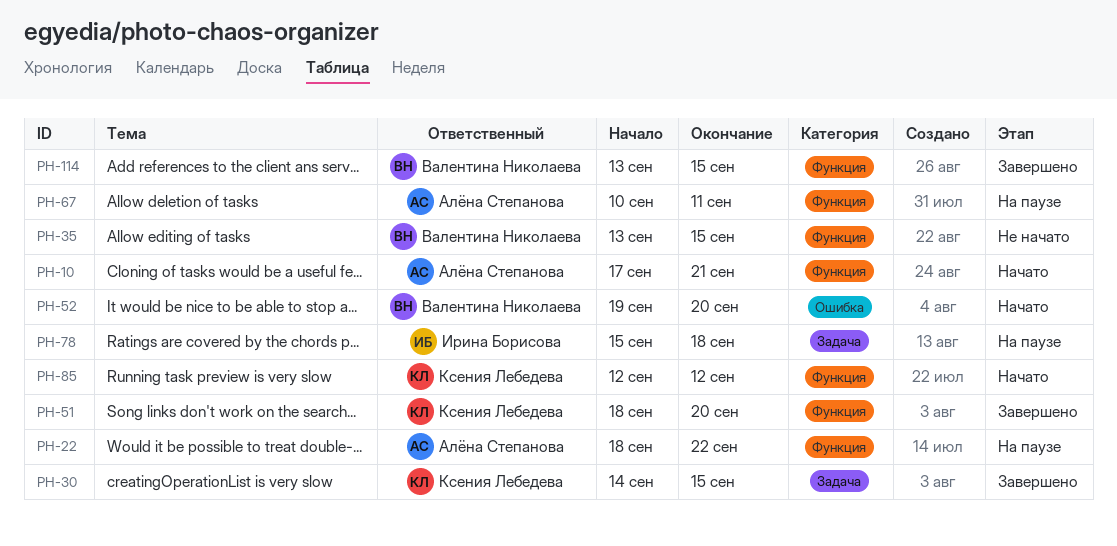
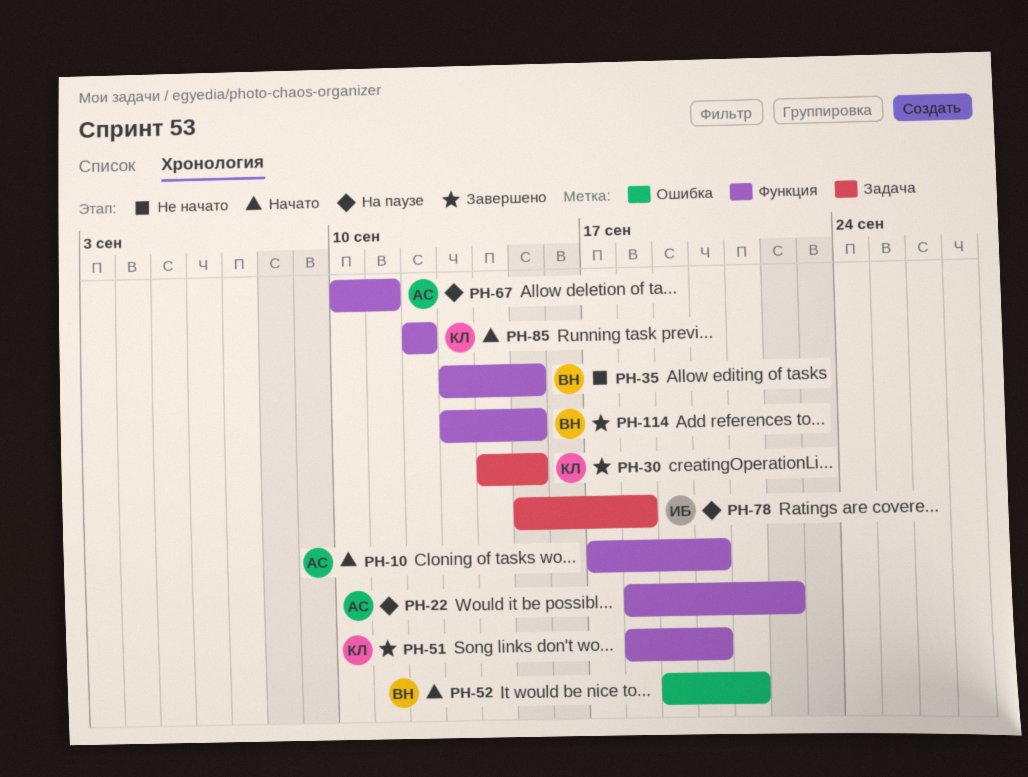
PH-10, due: Sep 21 -> Sep 20
PH-52, due: Sep 20 -> Sep 21

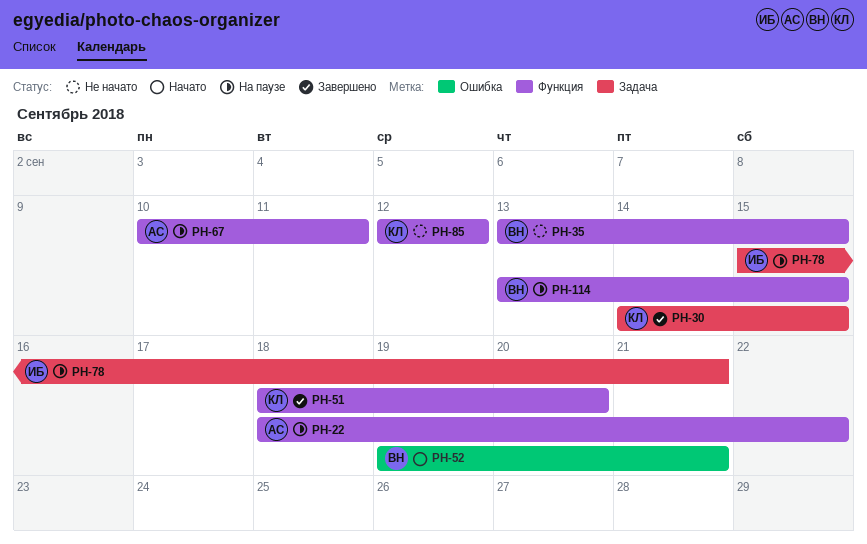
PH-10: present -> none
PH-78, due: Sep 18 -> Sep 21
PH-85, status: Начато -> Не начато
PH-114, status: Завершено -> На паузе

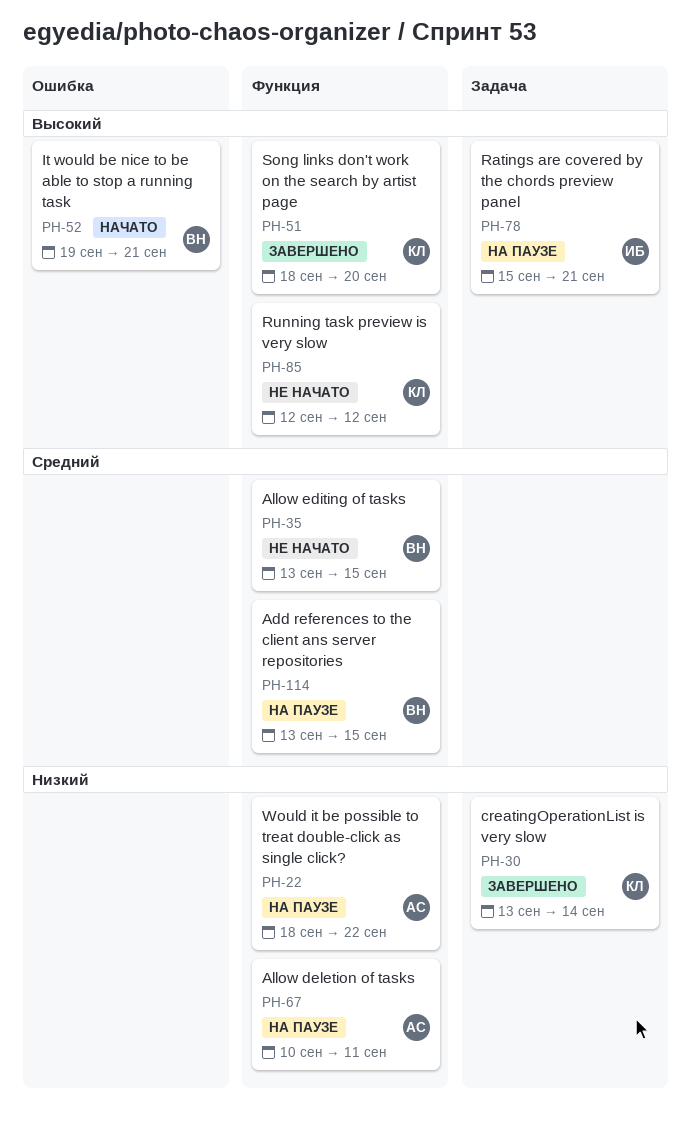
PH-30, start: Sep 14 -> Sep 13
PH-30, due: Sep 15 -> Sep 14

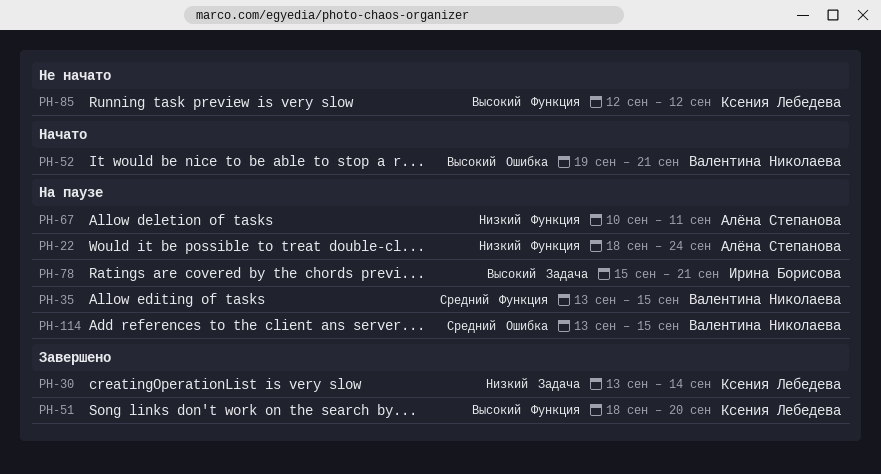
PH-22, due: Sep 22 -> Sep 24
PH-35, status: Не начато -> На паузе
PH-114, label: Функция -> Ошибка

